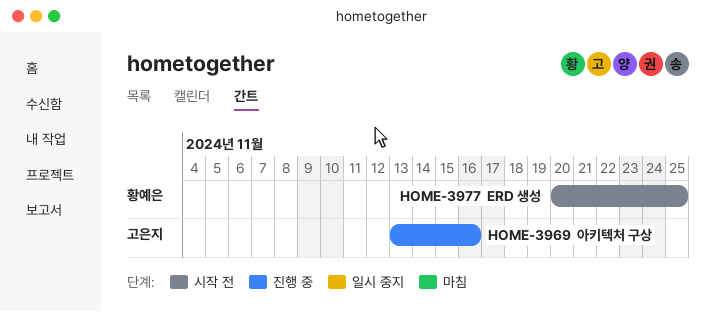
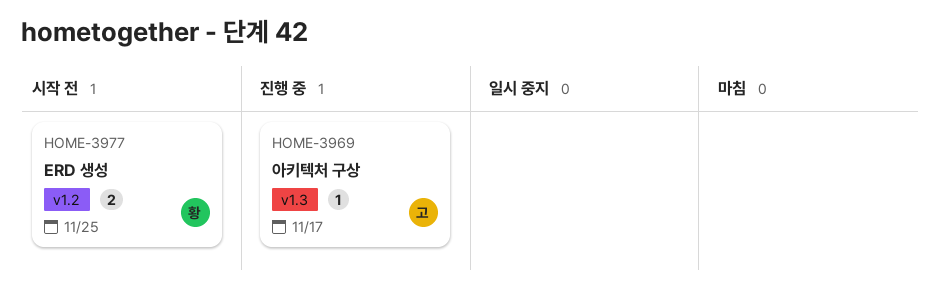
HOME-3969, due: Nov 16 -> Nov 17

